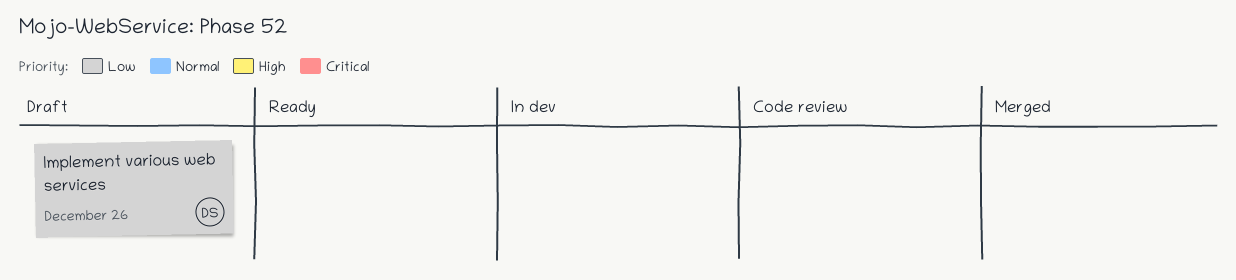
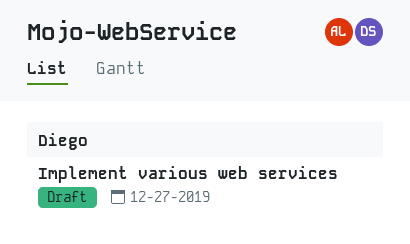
Implement various web services, due: Dec 26 -> Dec 27

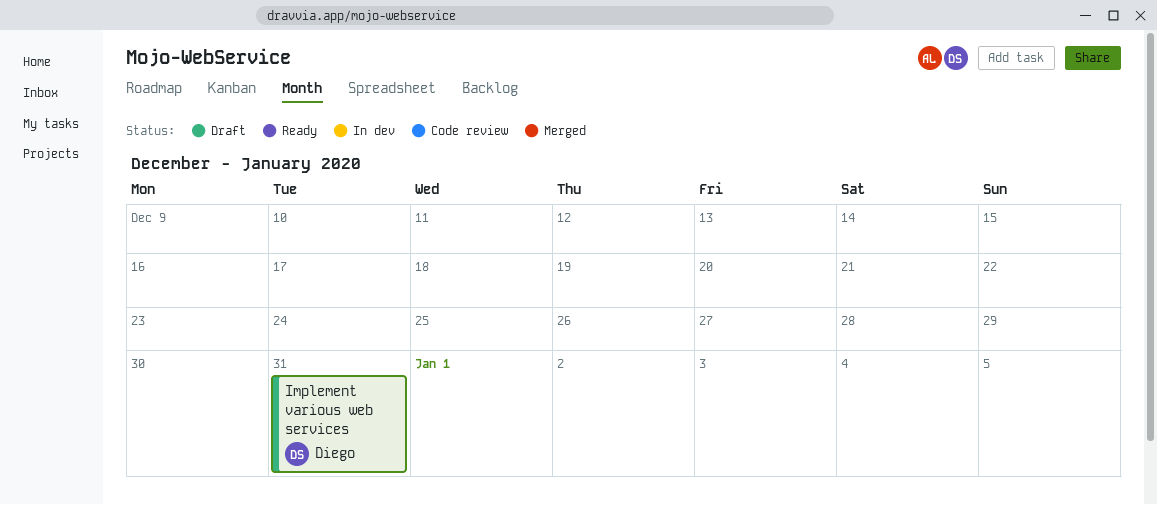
Implement various web services, due: Dec 27 -> Dec 31

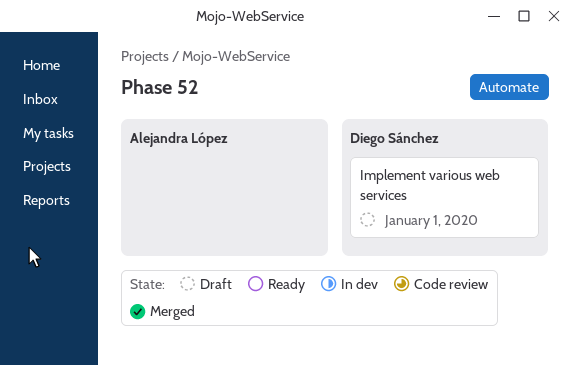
Implement various web services, due: Dec 31 -> Jan 1

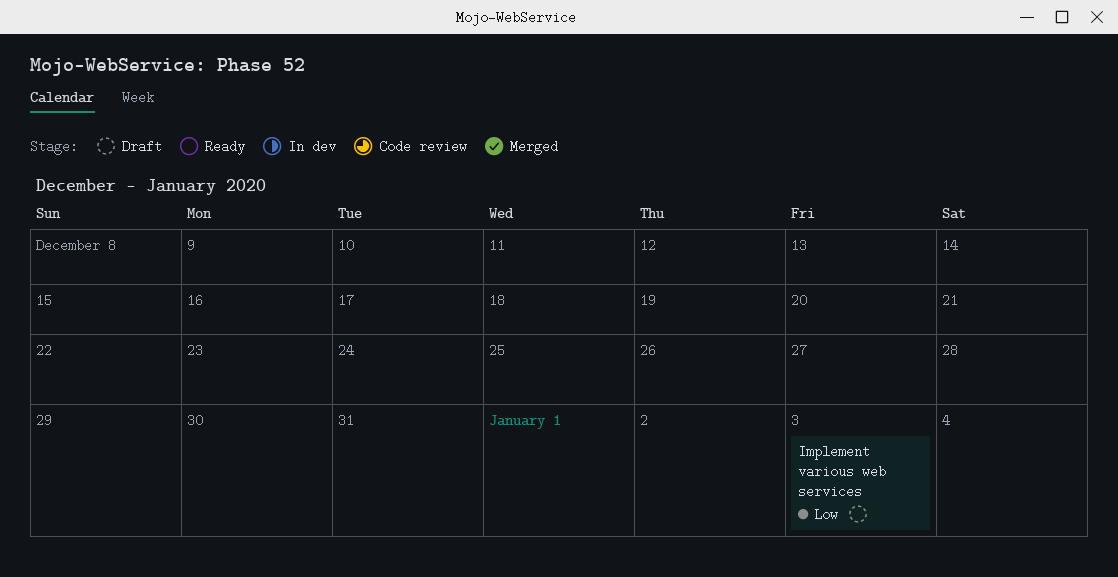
Implement various web services, due: Jan 1 -> Jan 3

